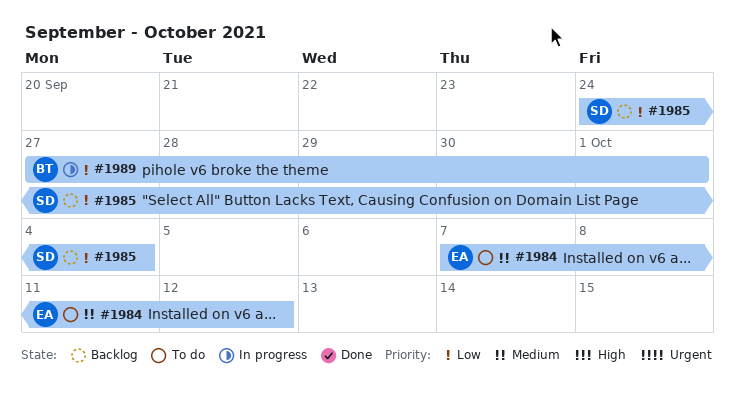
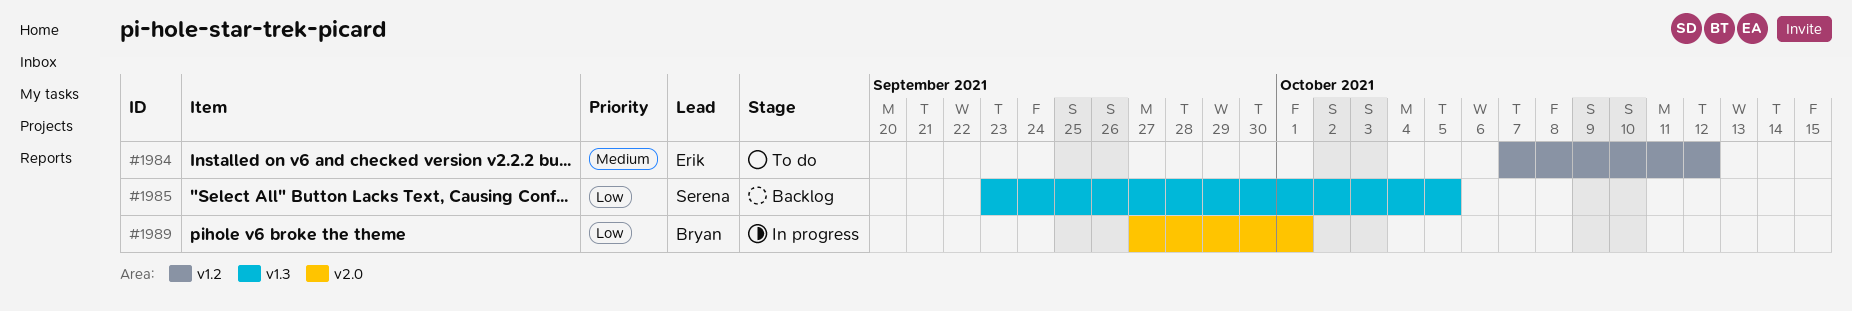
#1985, start: Sep 24 -> Sep 23
#1985, due: Oct 4 -> Oct 5

